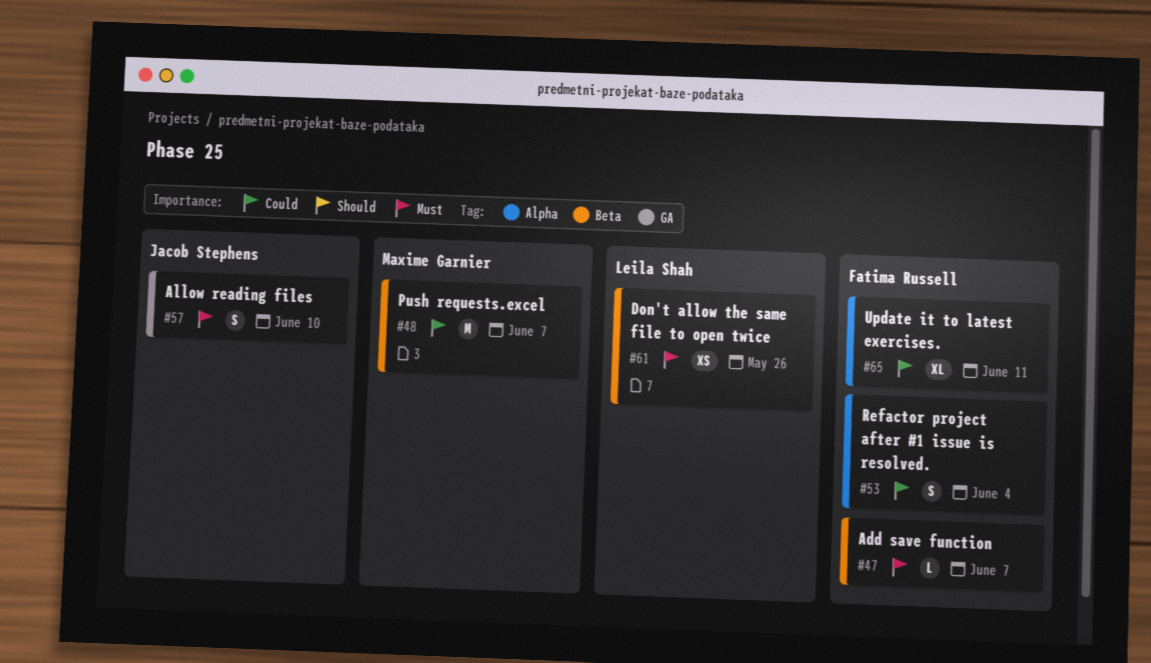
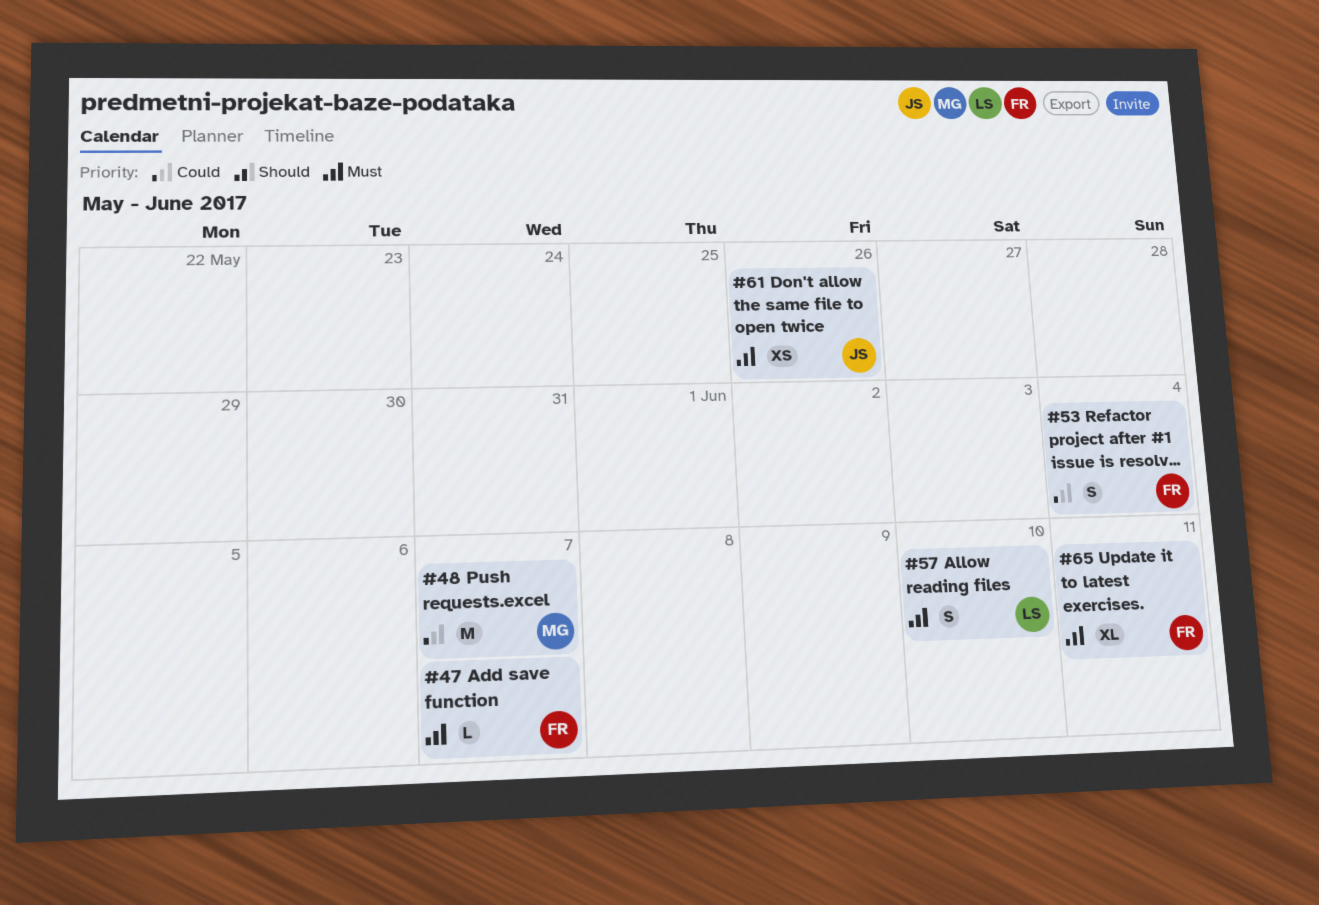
#57, owner: Jacob Stephens -> Leila Shah
#61, owner: Leila Shah -> Jacob Stephens
#65, priority: Could -> Must

